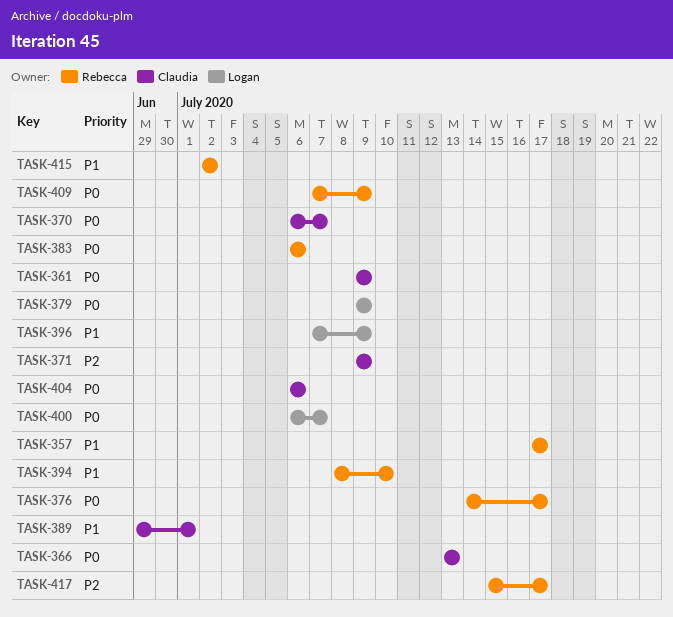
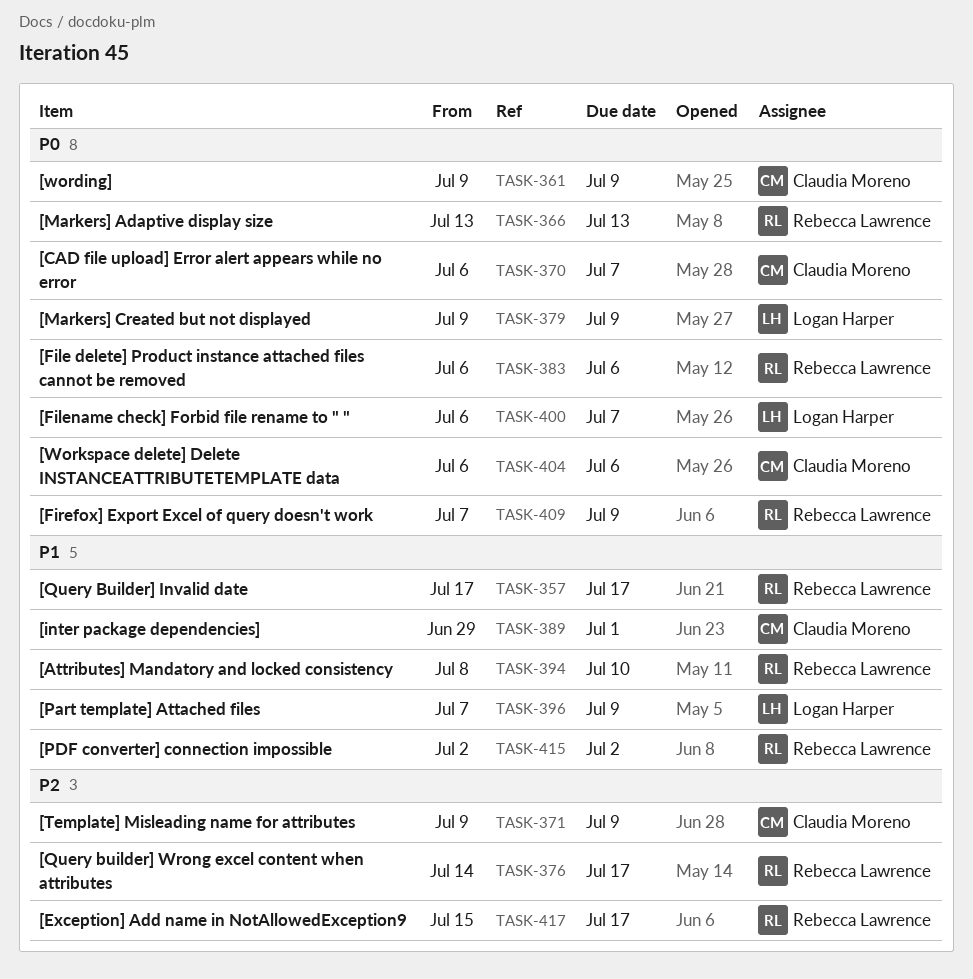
TASK-366, owner: Claudia Moreno -> Rebecca Lawrence
TASK-376, priority: P0 -> P2

